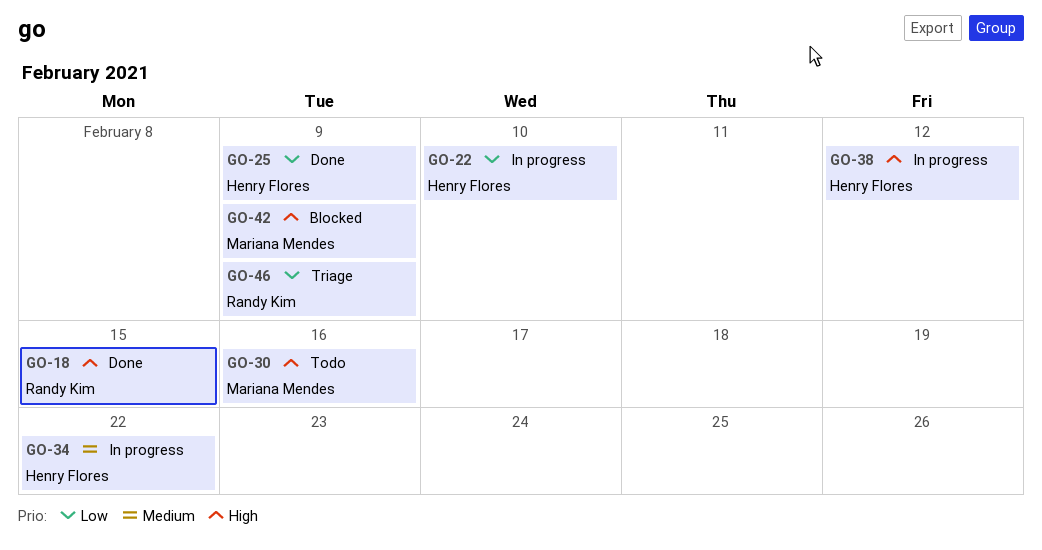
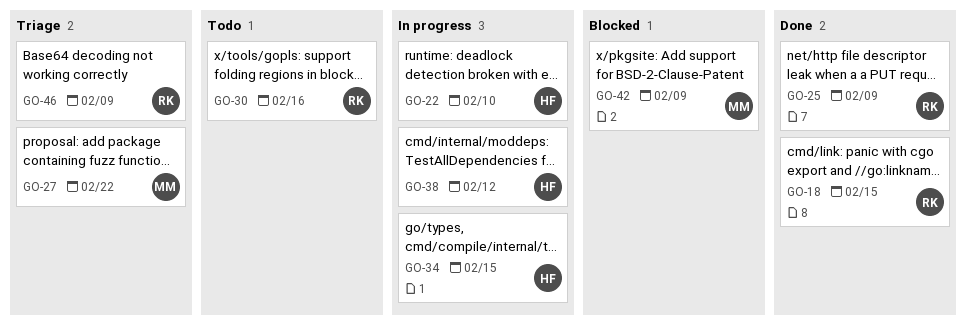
GO-25, owner: Henry Flores -> Randy Kim
GO-27: none -> present
GO-30, owner: Mariana Mendes -> Randy Kim
GO-34, due: Feb 22 -> Feb 15

